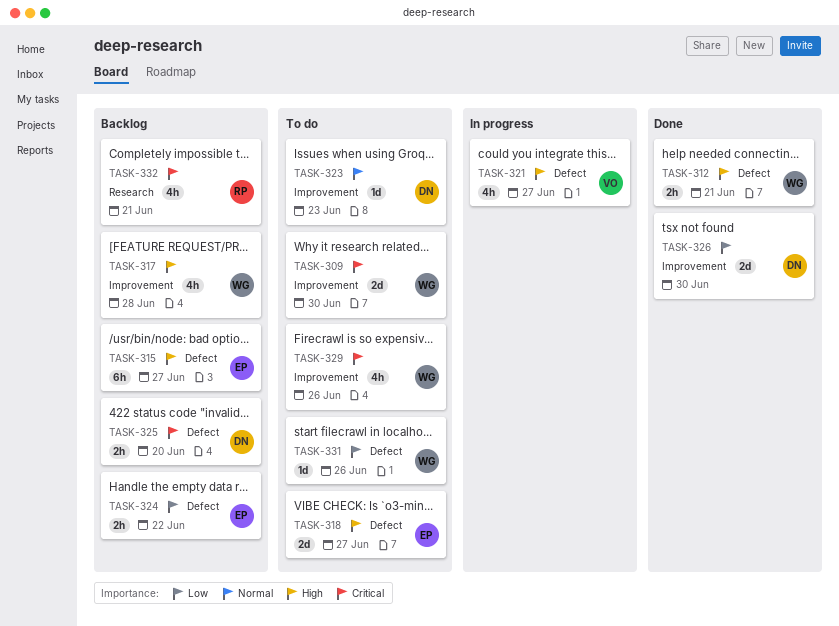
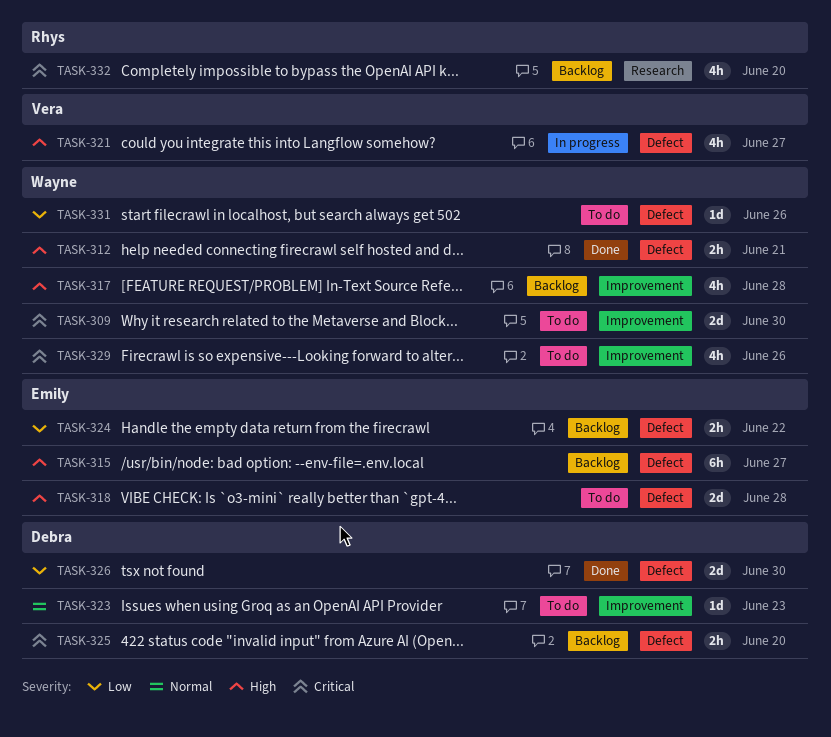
TASK-318, due: Jun 27 -> Jun 28
TASK-326, label: Improvement -> Defect
TASK-332, due: Jun 21 -> Jun 20

